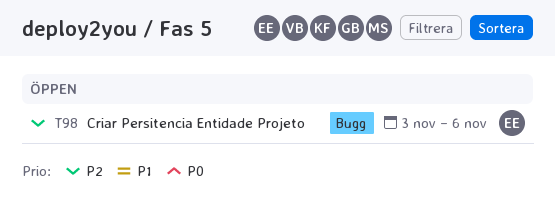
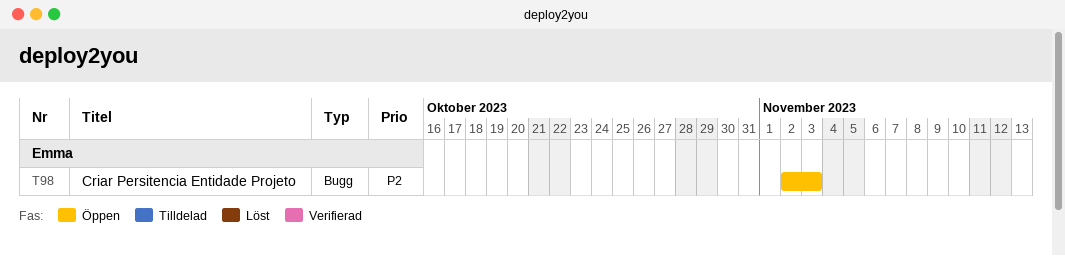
T98, start: Nov 3 -> Nov 2
T98, due: Nov 6 -> Nov 3

